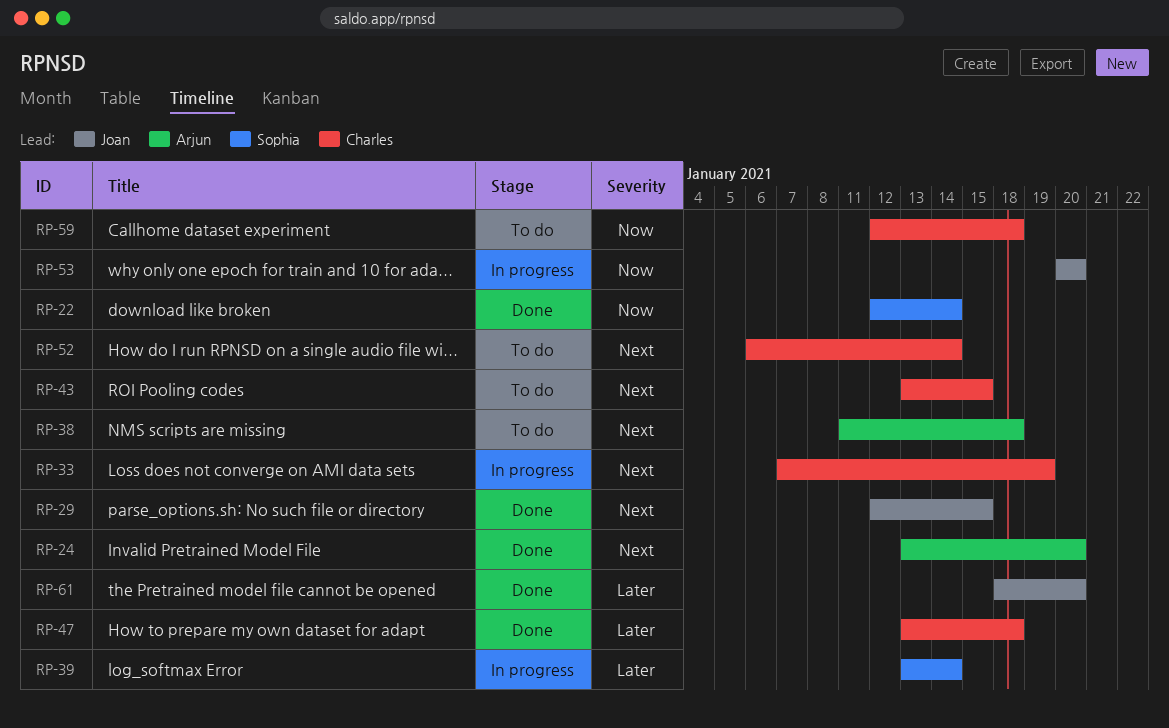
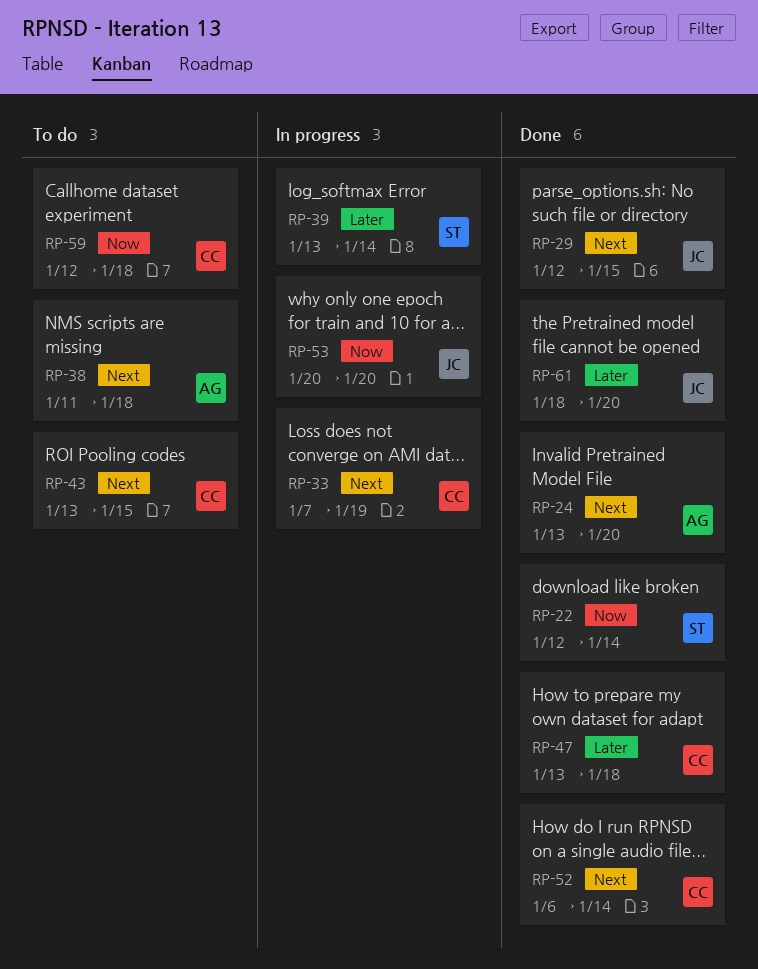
RP-52, status: To do -> Done

